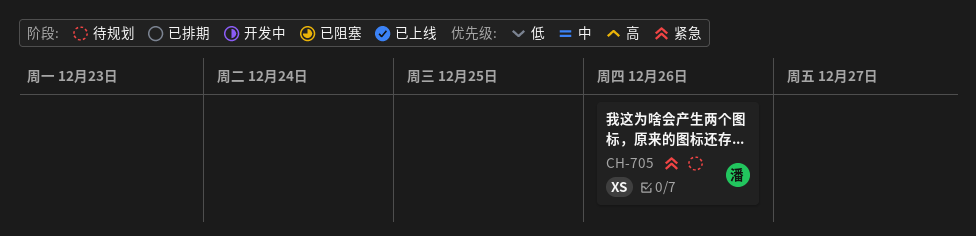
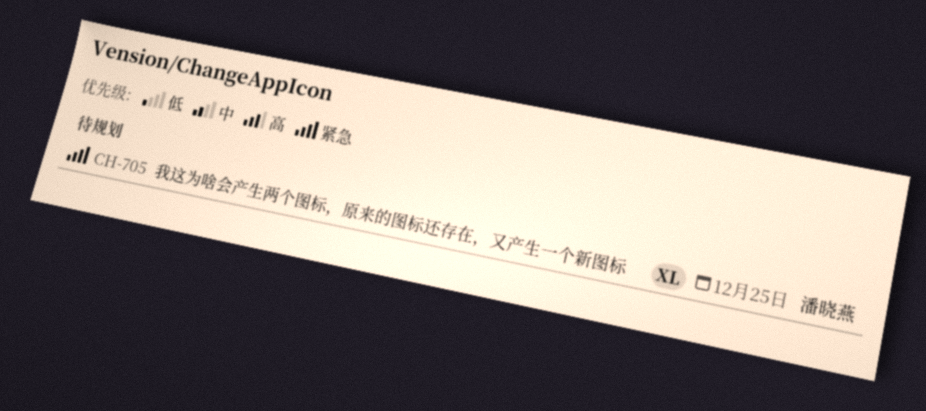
CH-705, estimate: XS -> XL
CH-705, due: Dec 26 -> Dec 25

